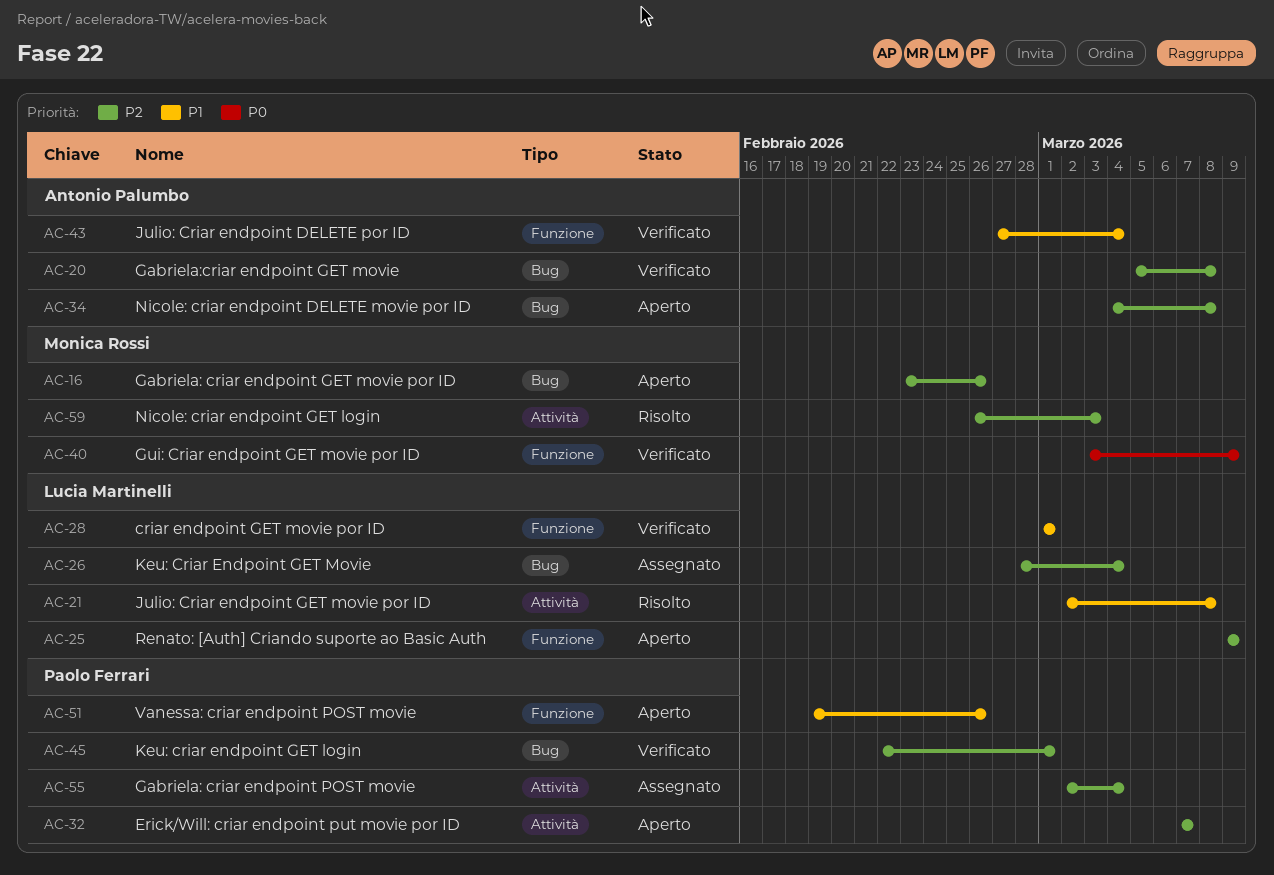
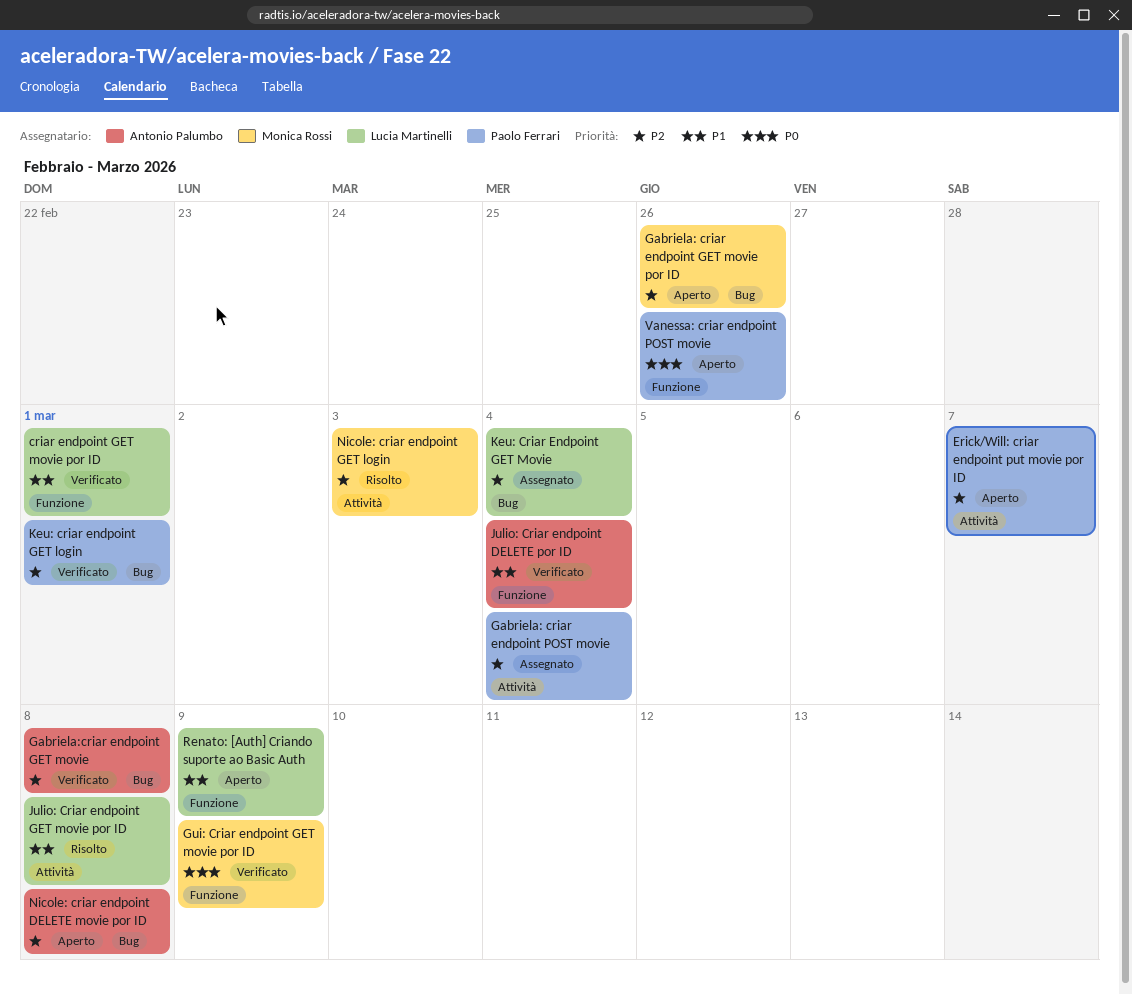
Renato: [Auth] Criando suporte ao Basic Auth, priority: P2 -> P1
Vanessa: criar endpoint POST movie, priority: P1 -> P0

